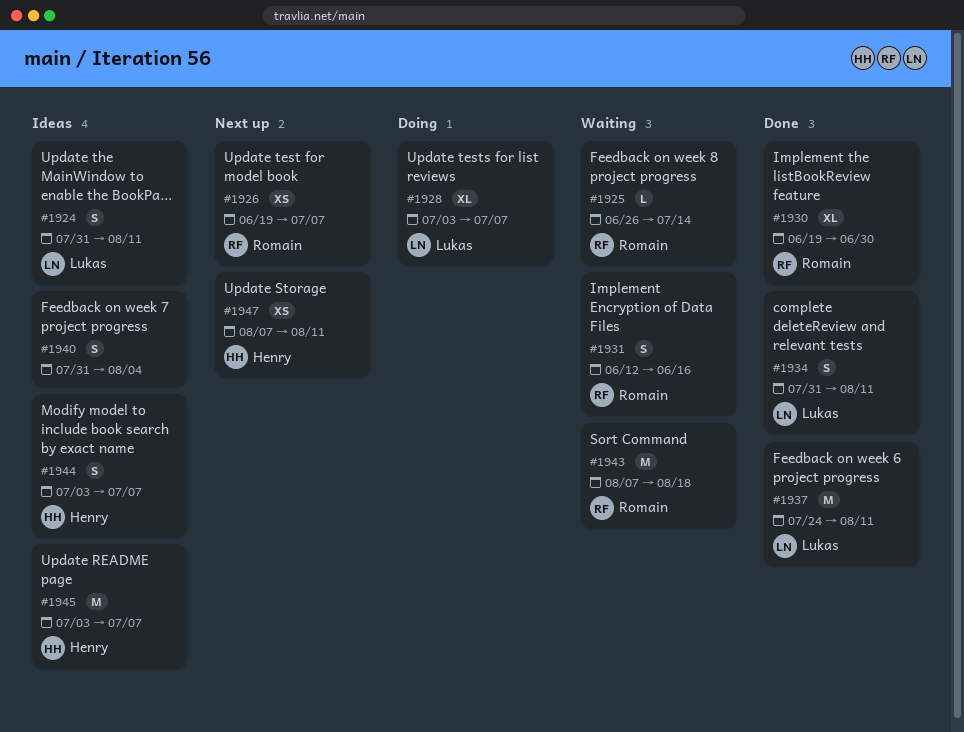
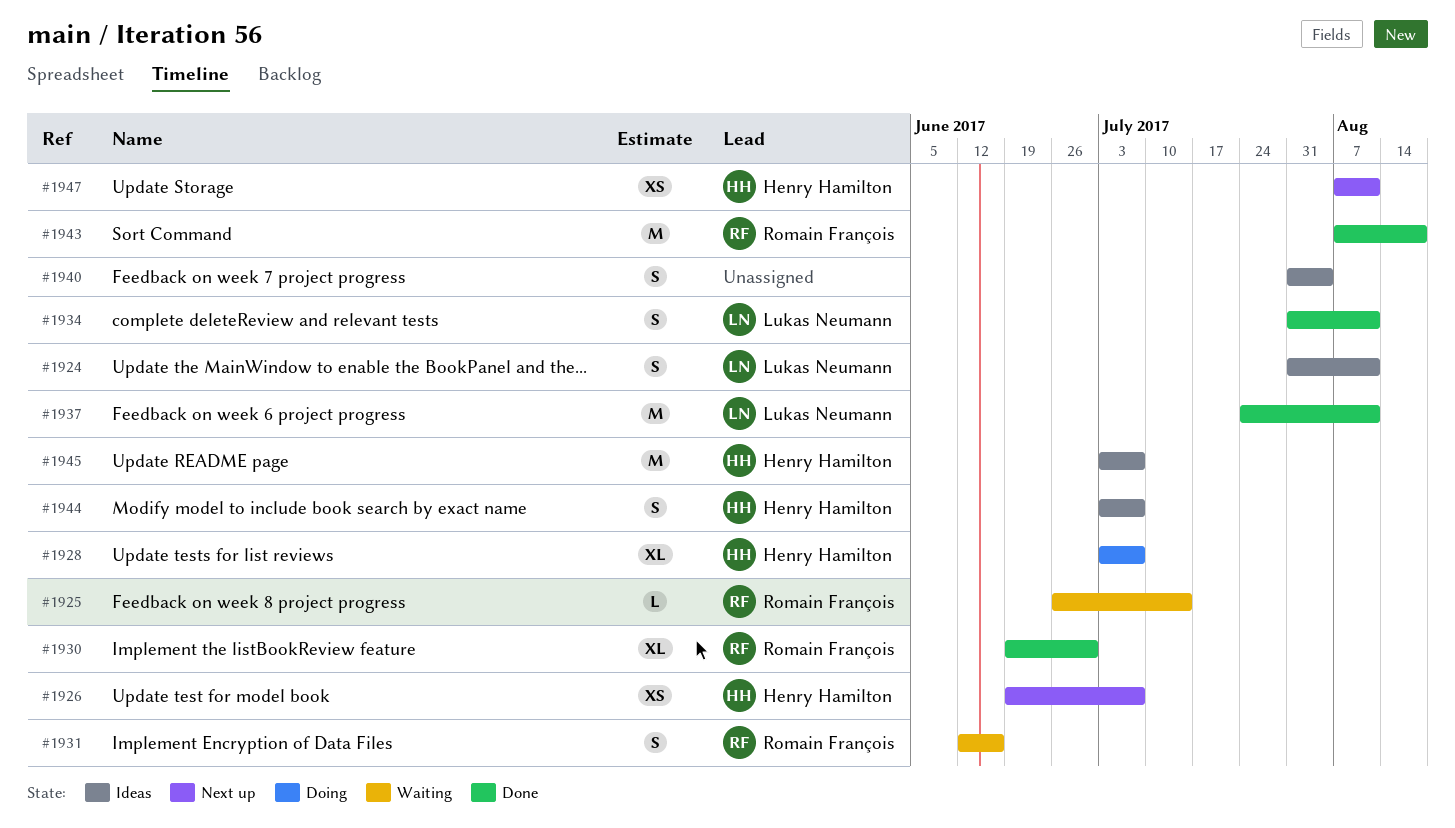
#1926, owner: Romain François -> Henry Hamilton
#1928, owner: Lukas Neumann -> Henry Hamilton
#1943, status: Waiting -> Done

